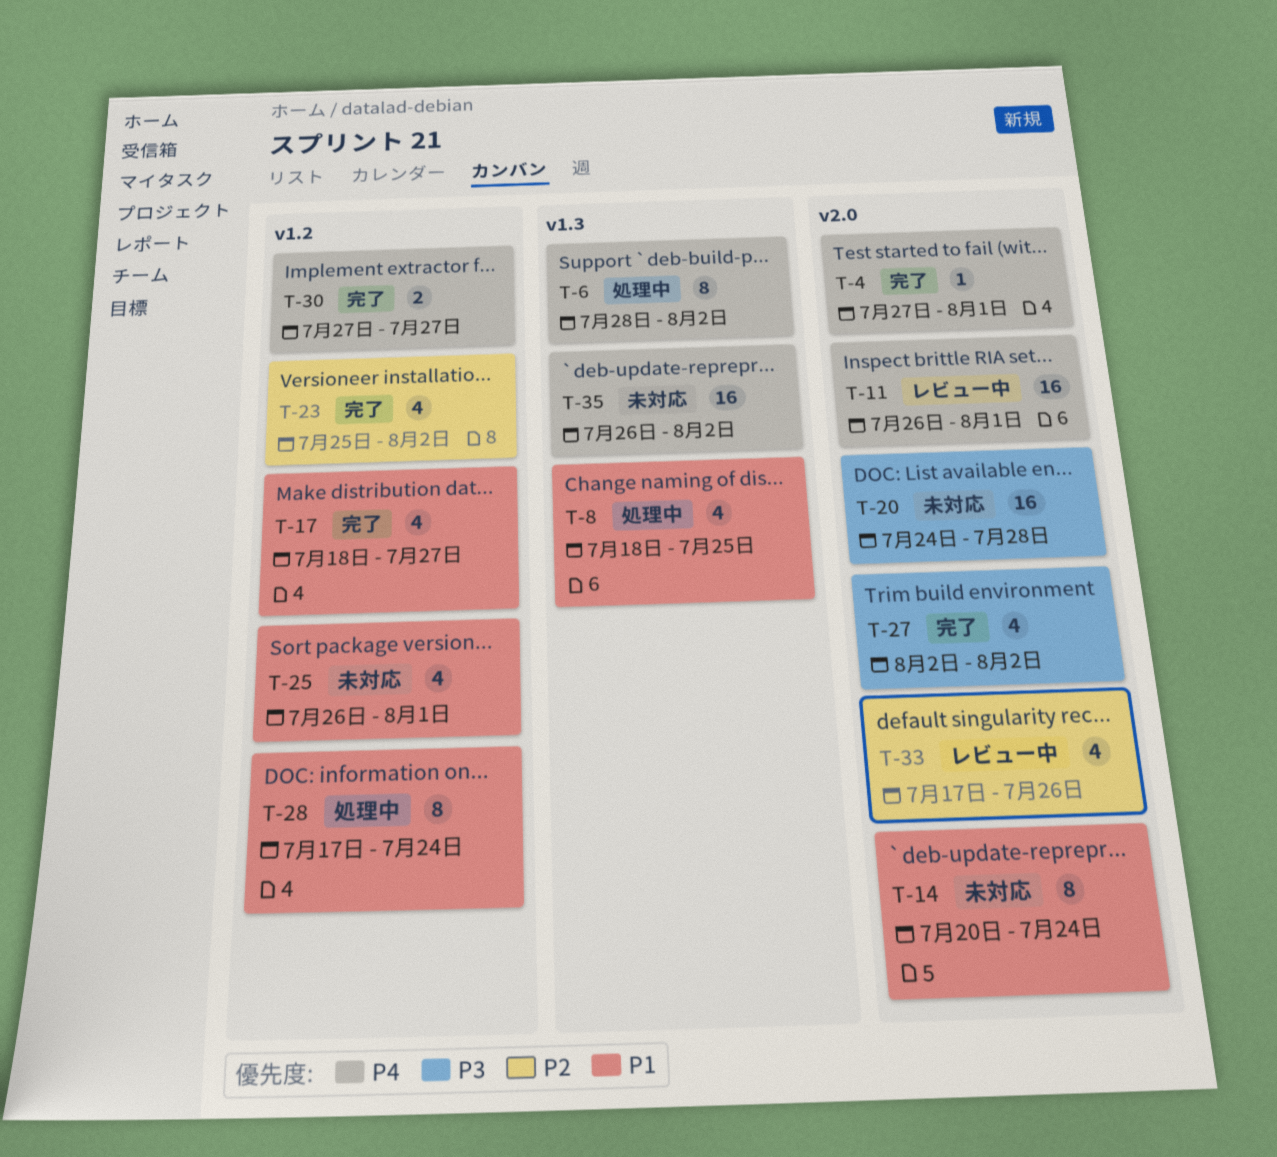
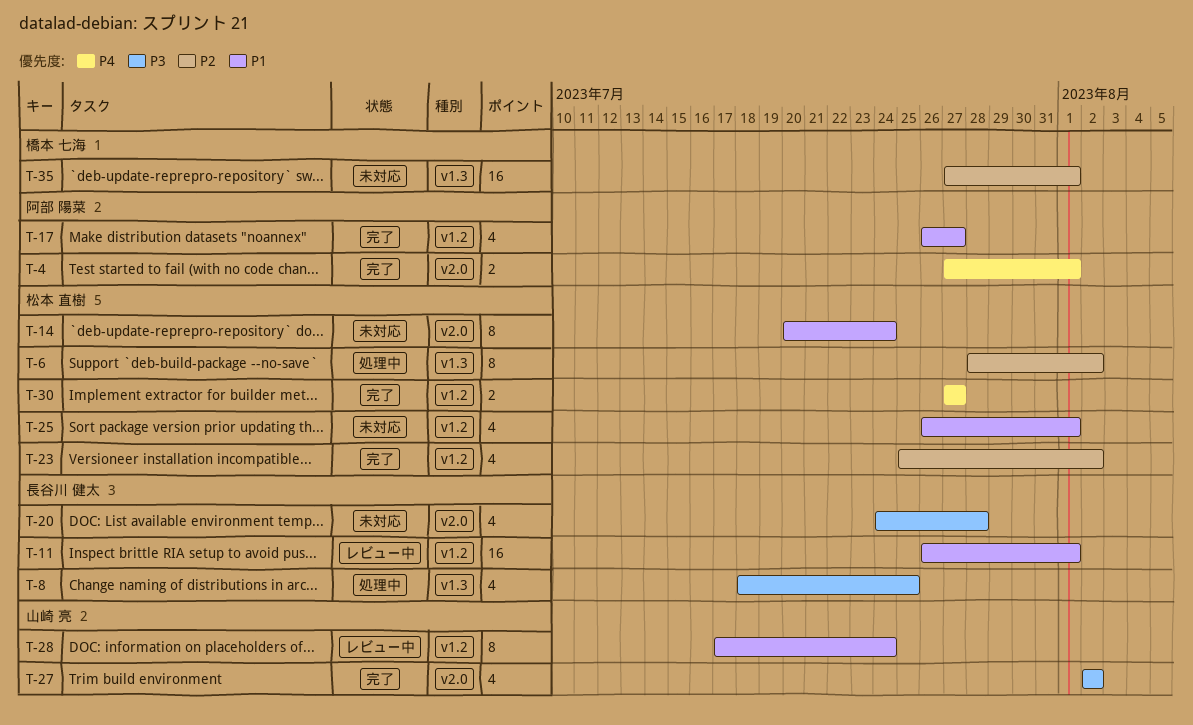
T-4, estimate: 1 -> 2
T-6, priority: P4 -> P2
T-8, priority: P1 -> P3
T-11, priority: P4 -> P1
T-11, label: v2.0 -> v1.2
T-17, start: Jul 18 -> Jul 26
T-20, estimate: 16 -> 4
T-28, status: 処理中 -> レビュー中
T-33: present -> none
T-35, priority: P4 -> P2
T-35, start: Jul 26 -> Jul 27
T-35, due: Aug 2 -> Aug 1

